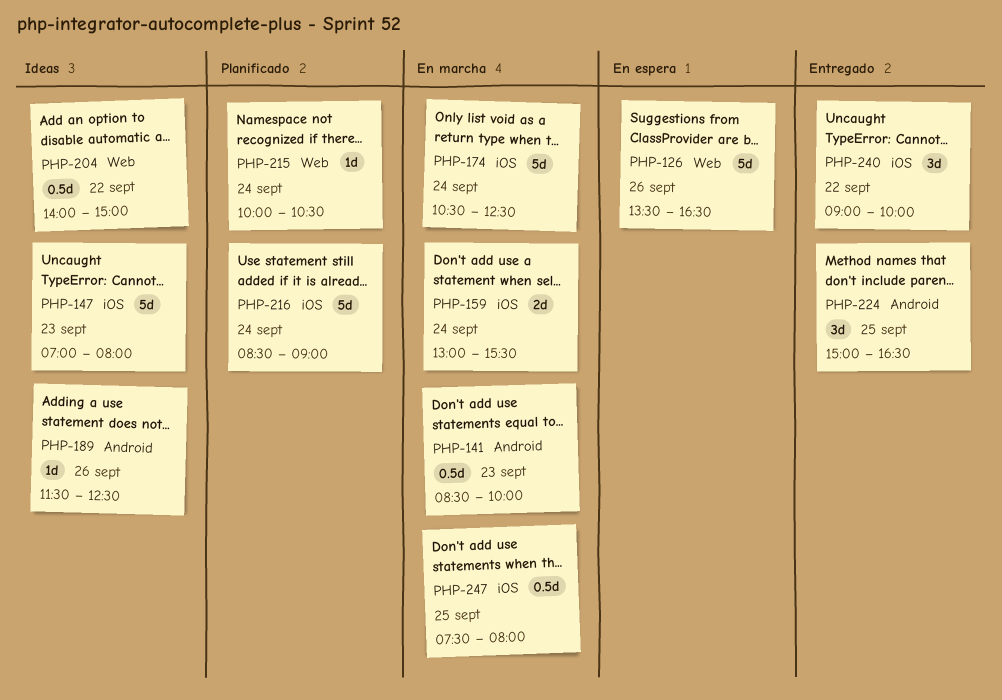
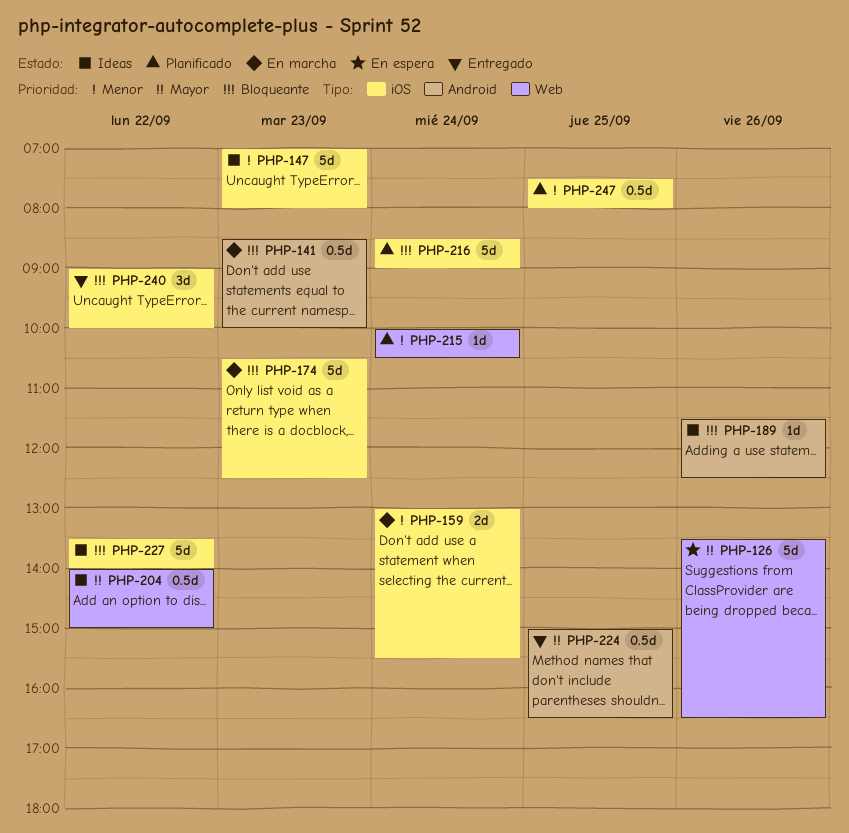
PHP-174, day: Sep 24 -> Sep 23
PHP-224, estimate: 3d -> 0.5d
PHP-227: none -> present
PHP-247, status: En marcha -> Planificado

